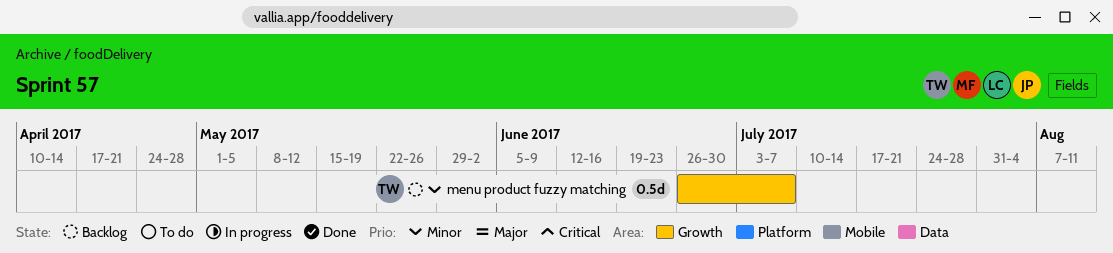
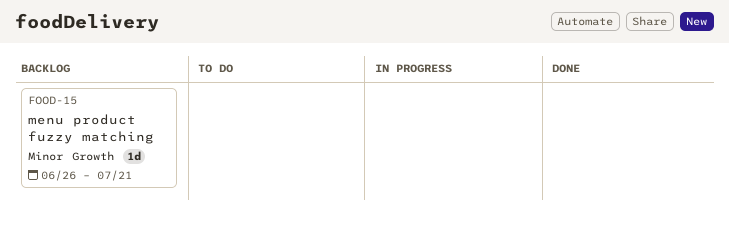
menu product fuzzy matching, estimate: 0.5d -> 1d
menu product fuzzy matching, due: Jul 7 -> Jul 21

